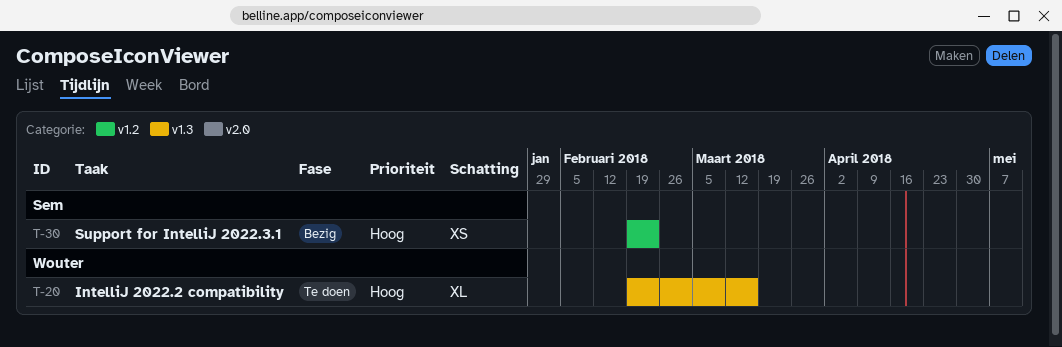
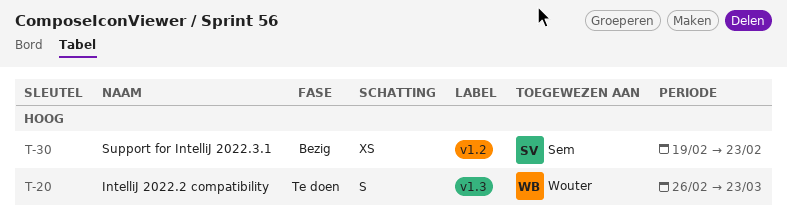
T-20, estimate: XL -> S
T-20, start: Feb 19 -> Feb 26
T-20, due: Mar 16 -> Mar 23

